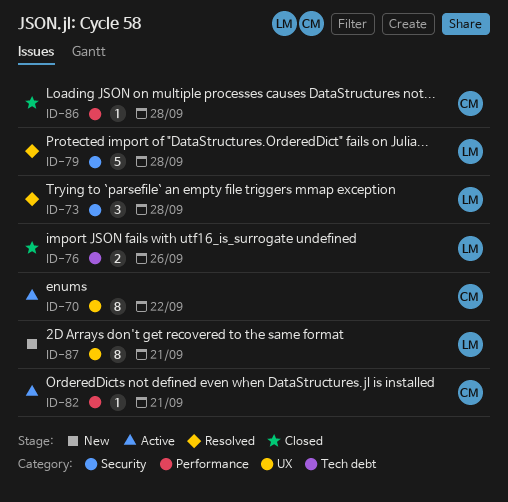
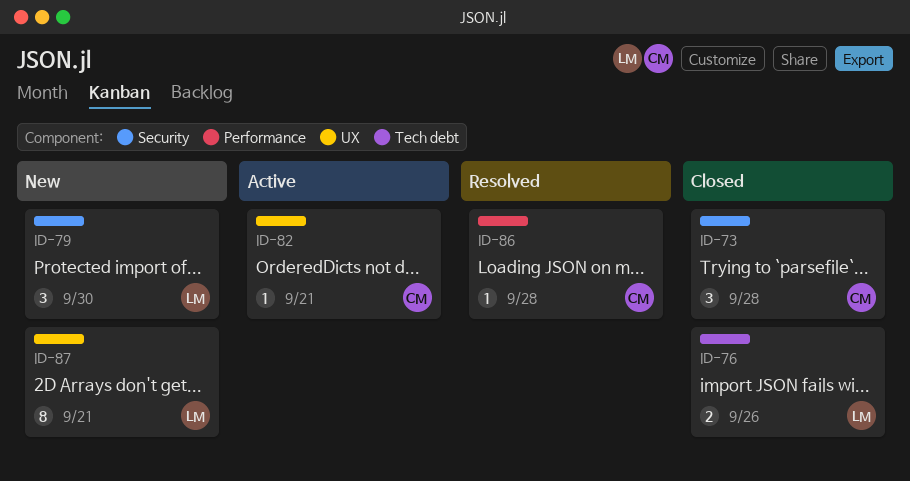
ID-70: present -> none
ID-73, status: Resolved -> Closed
ID-73, owner: LM -> CM
ID-79, status: Resolved -> New
ID-79, estimate: 5 -> 3
ID-79, due: Sep 28 -> Sep 30
ID-82, label: Performance -> UX
ID-86, status: Closed -> Resolved

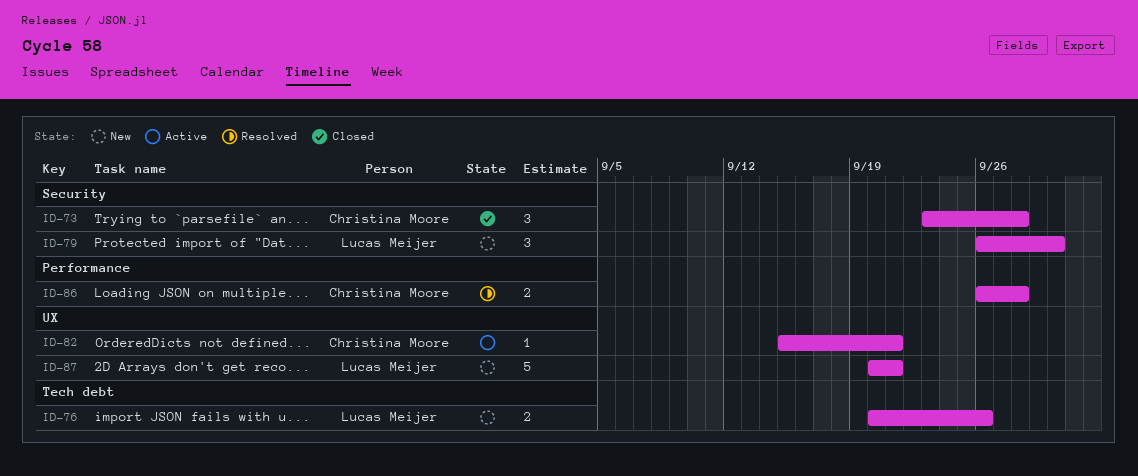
ID-76, status: Closed -> New
ID-86, estimate: 1 -> 2
ID-87, estimate: 8 -> 5

